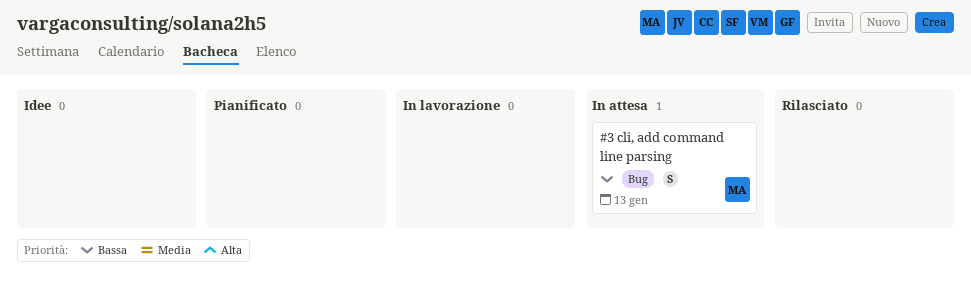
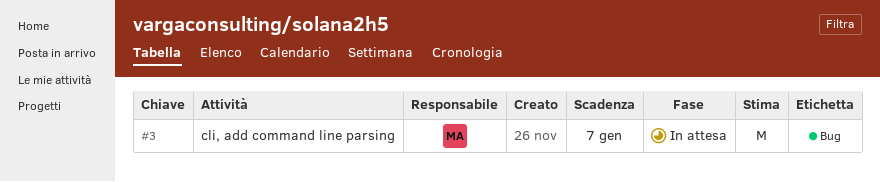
#3, estimate: S -> M
#3, due: Jan 13 -> Jan 7

